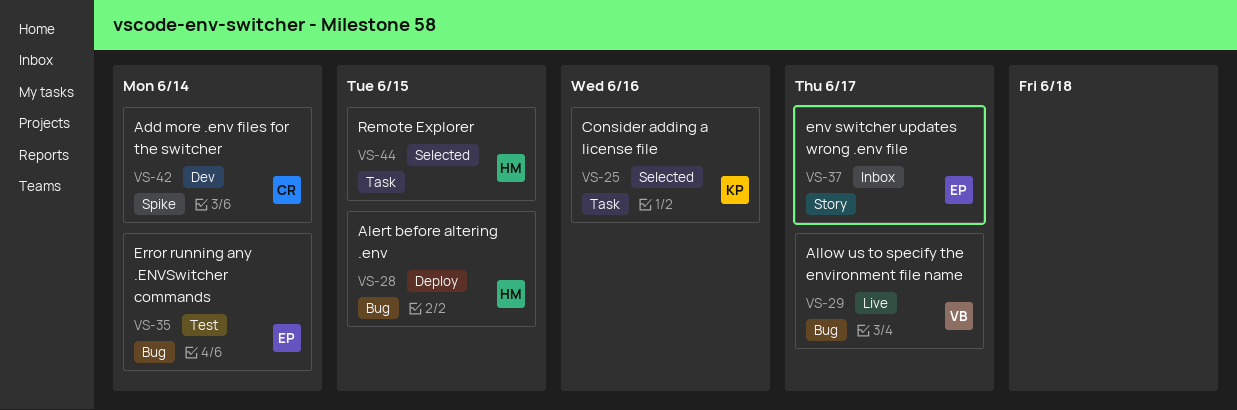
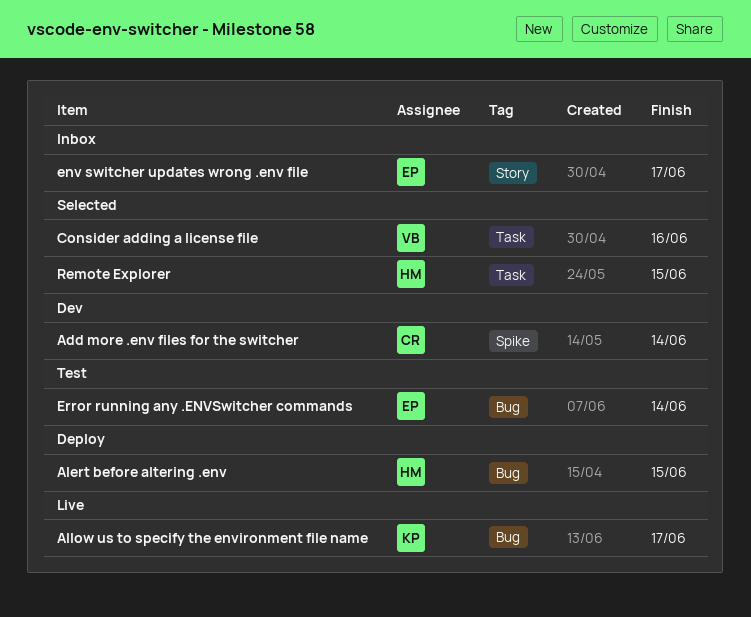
Allow us to specify the environment file name, owner: VB -> KP
Consider adding a license file, owner: KP -> VB

